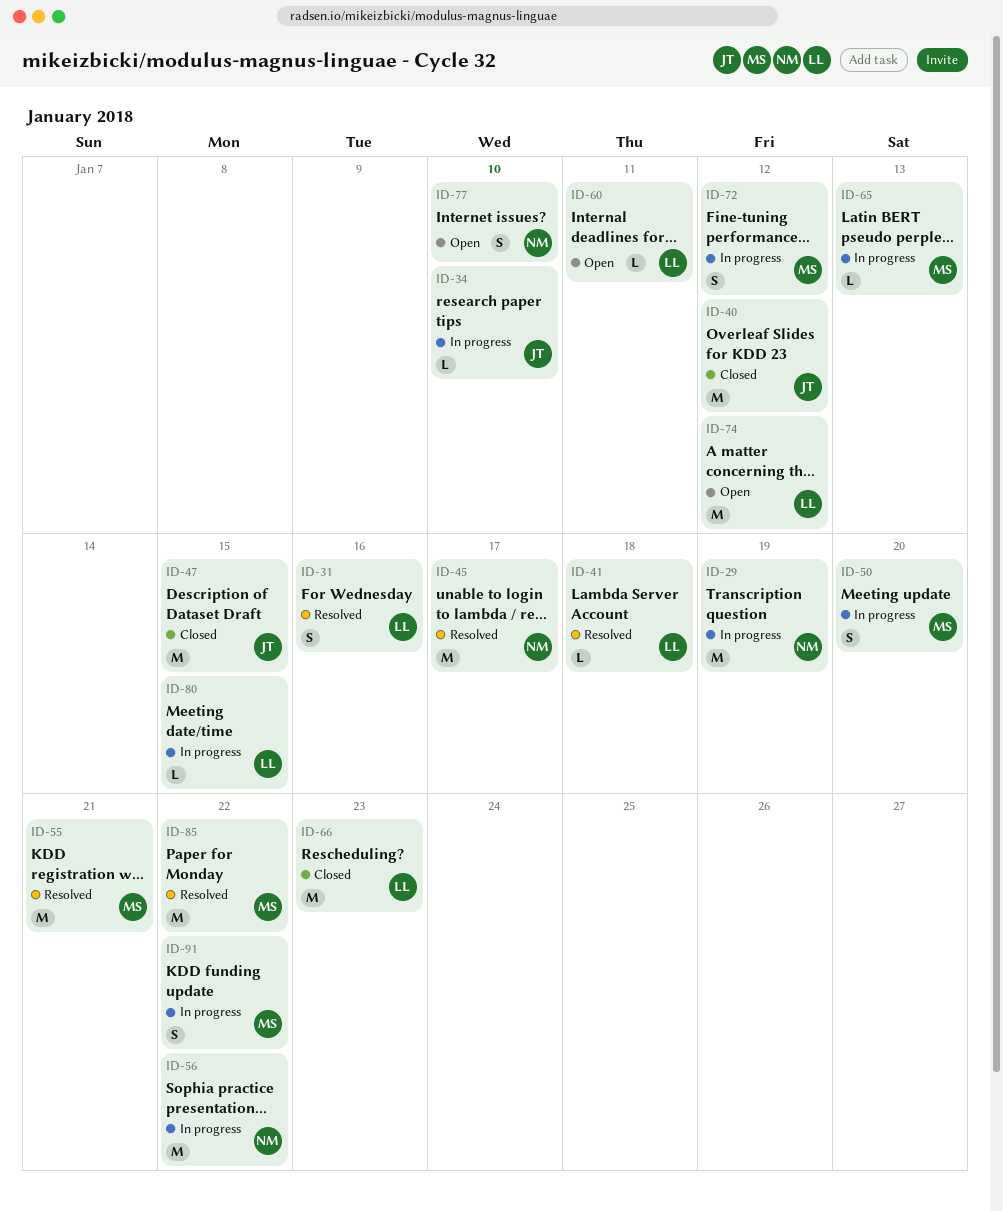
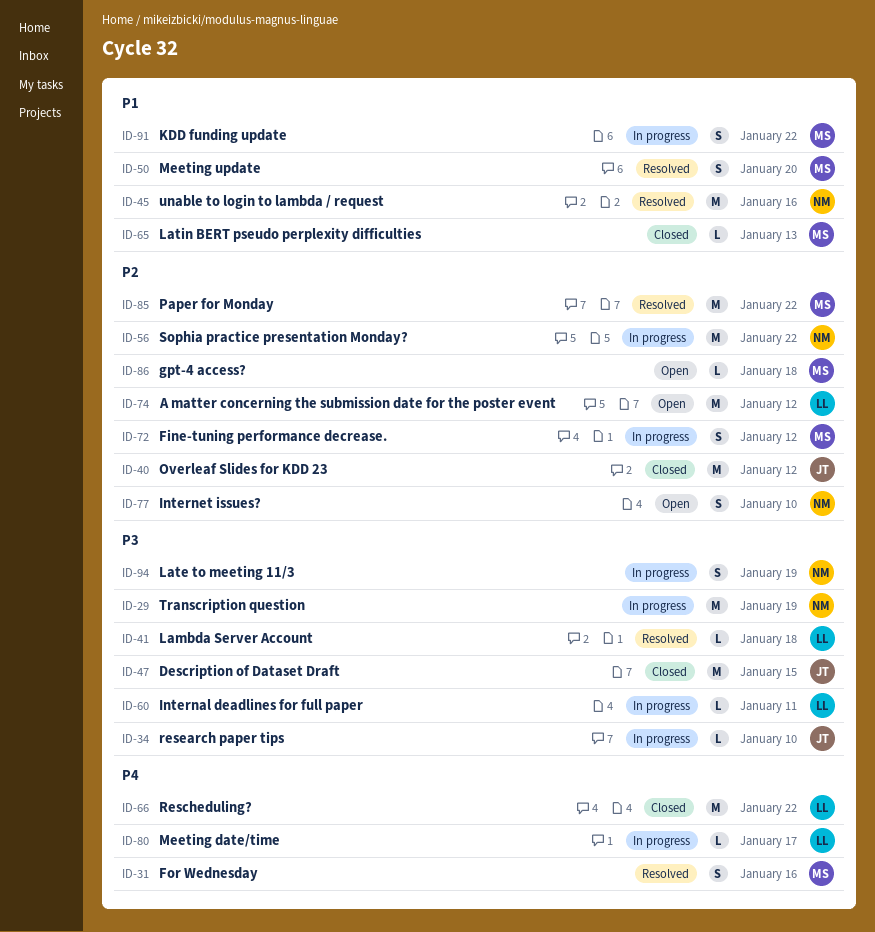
ID-31, owner: LL -> MS
ID-45, due: Jan 17 -> Jan 16
ID-50, status: In progress -> Resolved
ID-55: present -> none
ID-60, status: Open -> In progress
ID-65, status: In progress -> Closed
ID-66, due: Jan 23 -> Jan 22
ID-80, due: Jan 15 -> Jan 17
ID-86: none -> present
ID-94: none -> present

